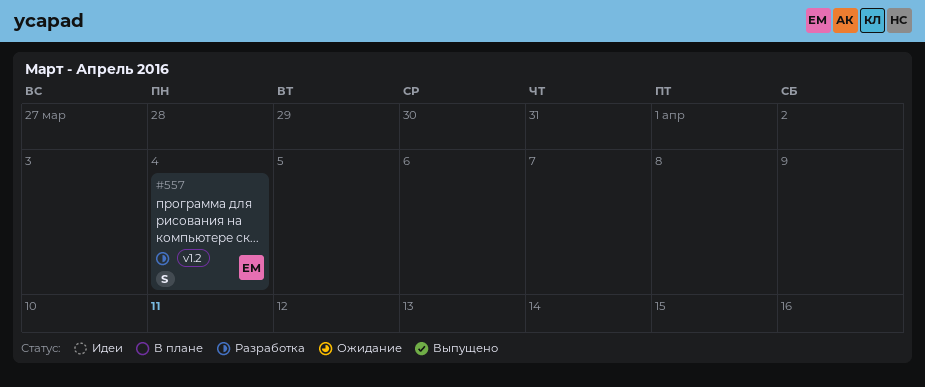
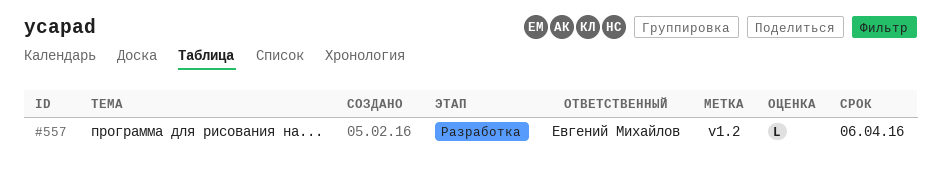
#557, estimate: S -> L
#557, due: Apr 4 -> Apr 6

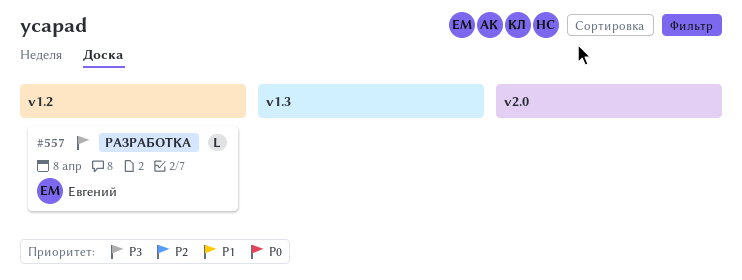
#557, due: Apr 6 -> Apr 8

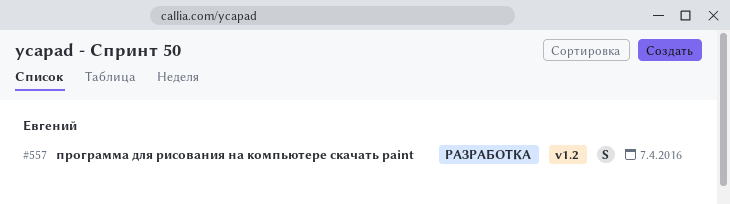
#557, estimate: L -> S
#557, due: Apr 8 -> Apr 7

